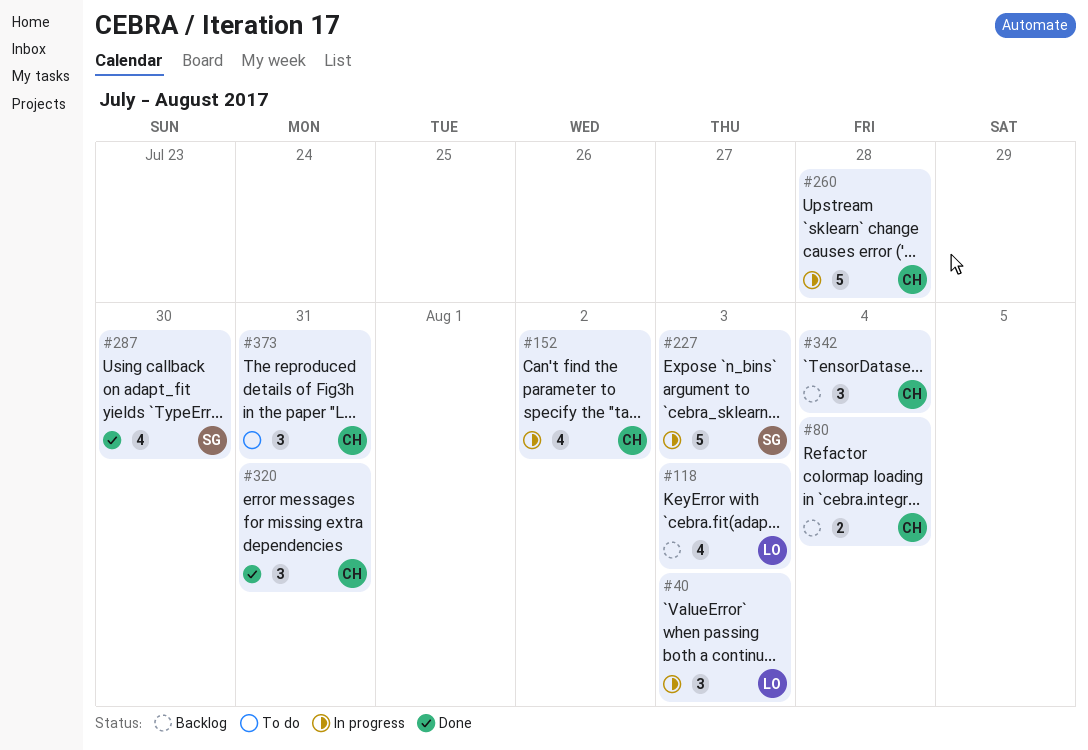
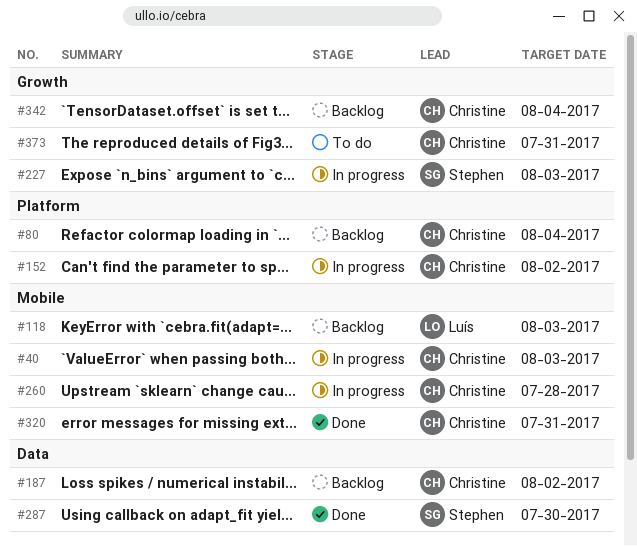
#40, owner: Luís -> Christine
#187: none -> present

